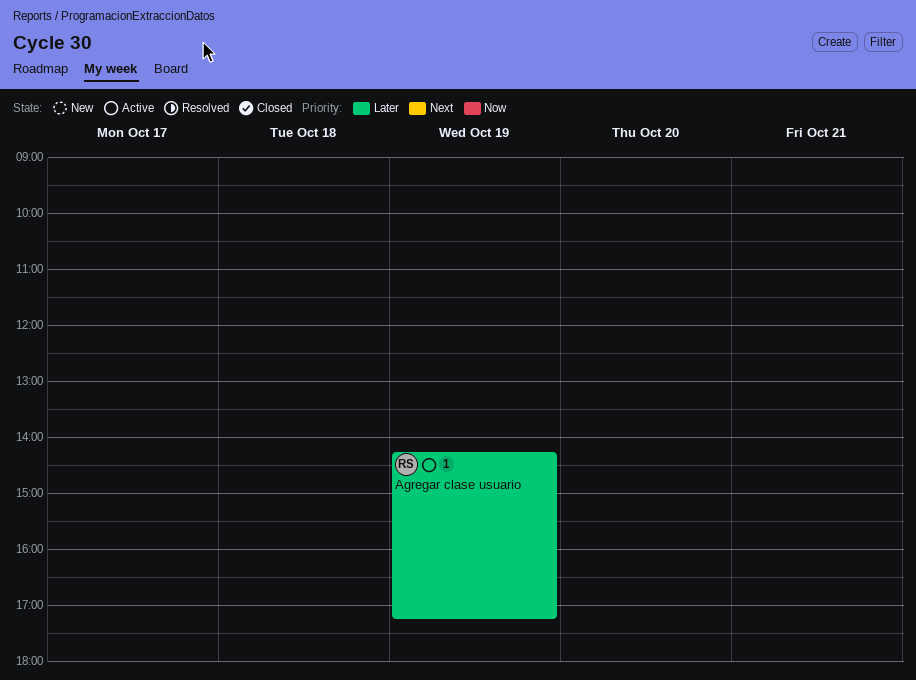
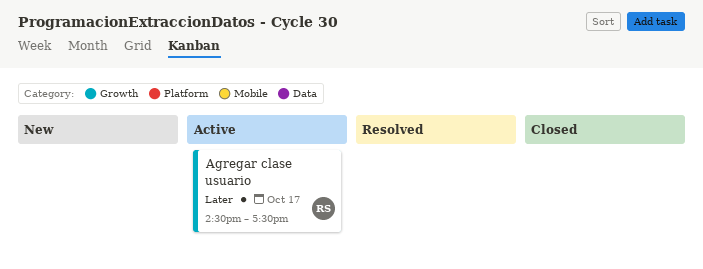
Agregar clase usuario, day: Oct 19 -> Oct 17
Agregar clase usuario, begins: 14:15 -> 14:30
Agregar clase usuario, ends: 17:15 -> 17:30

